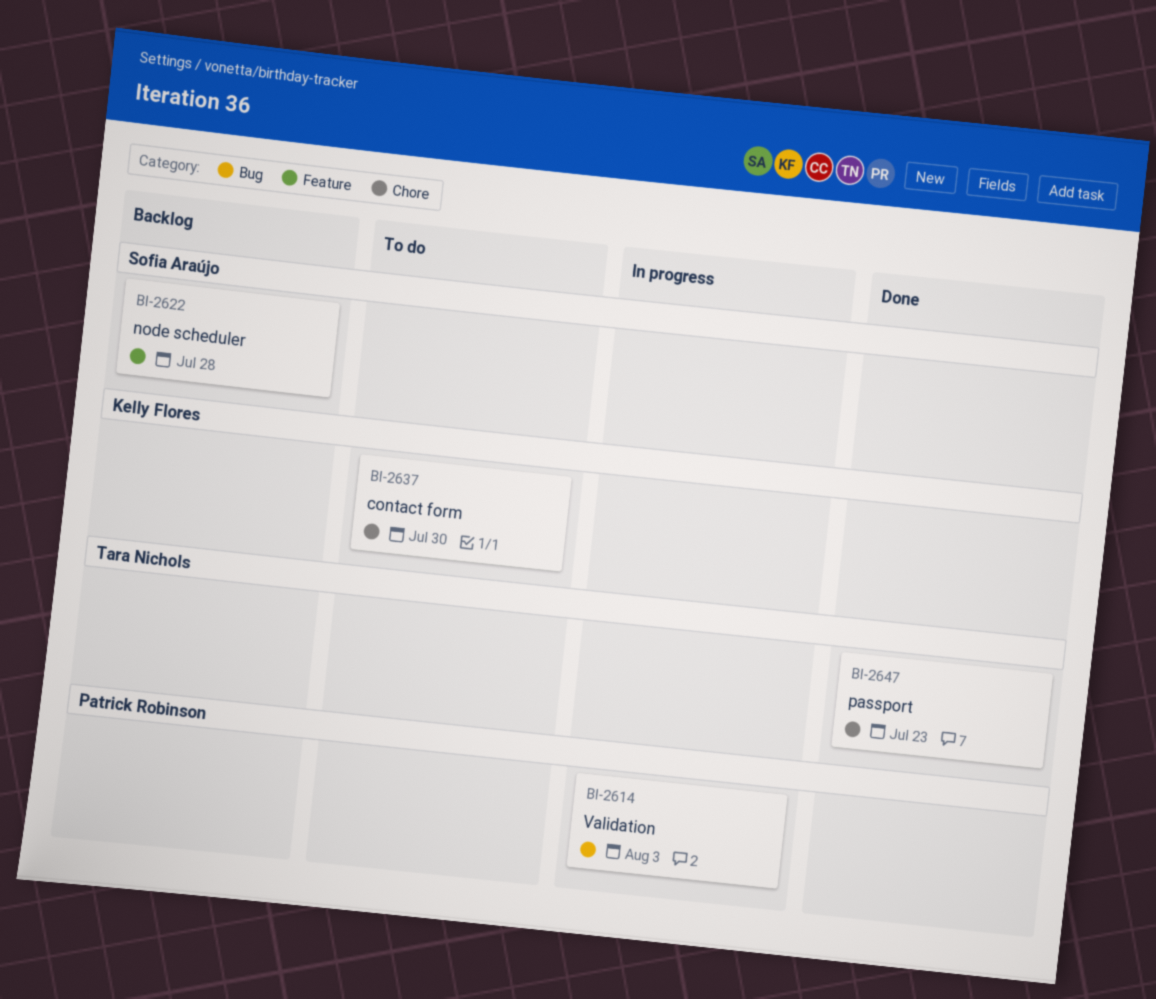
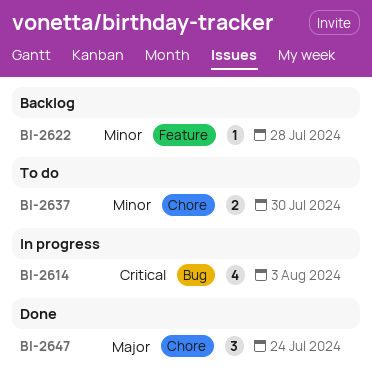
BI-2647, due: Jul 23 -> Jul 24

